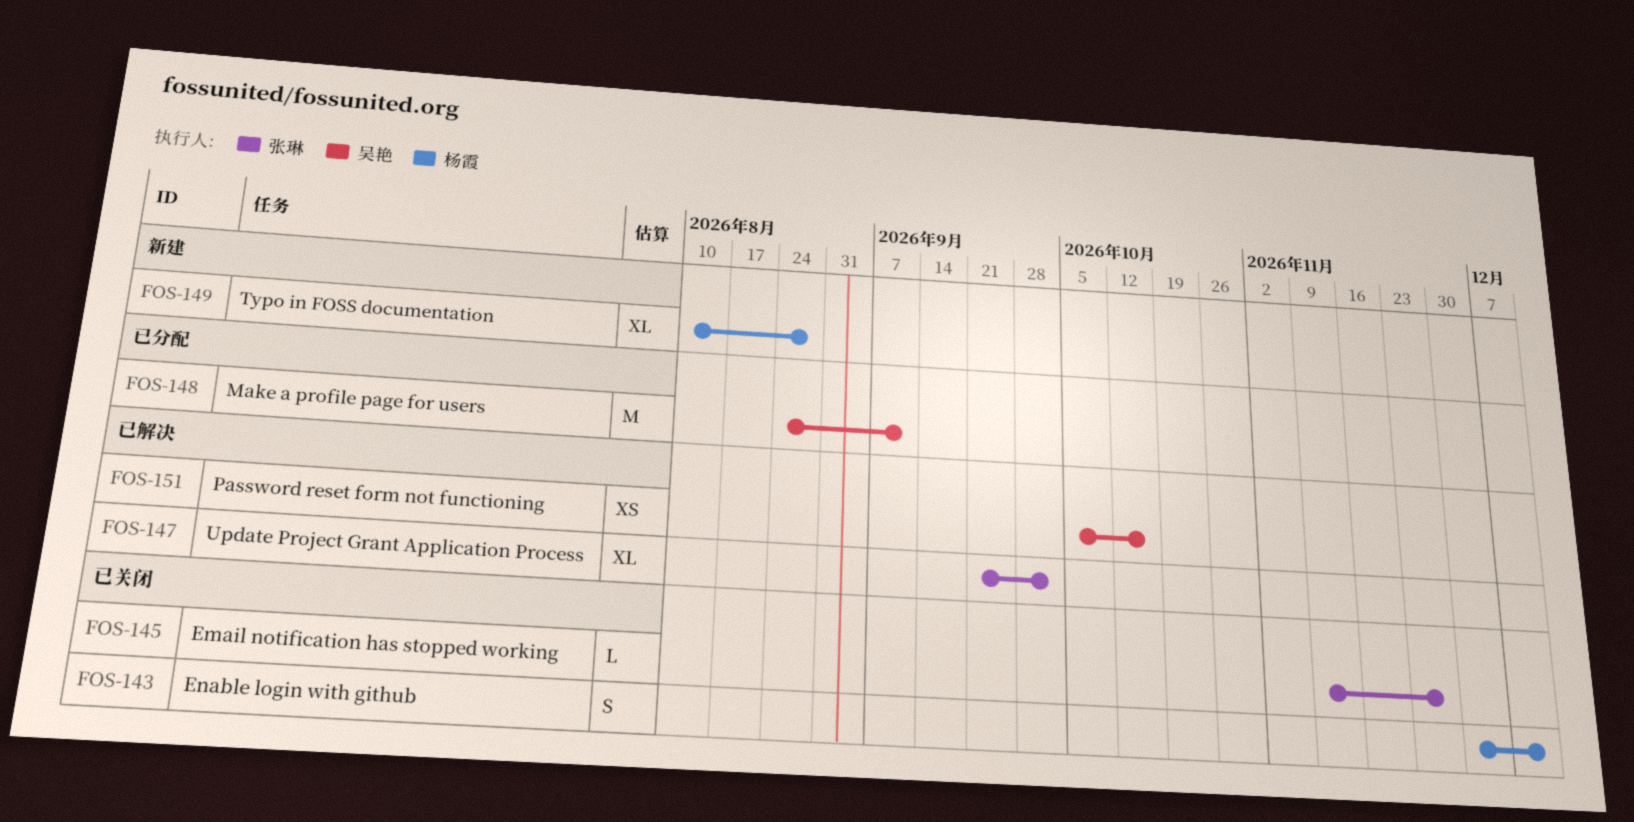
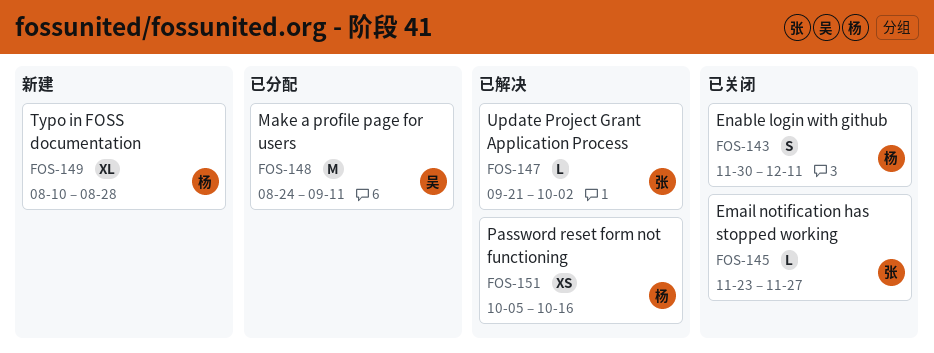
FOS-145, start: Nov 9 -> Nov 23
FOS-147, estimate: XL -> L
FOS-151, owner: 吴艳 -> 杨霞

